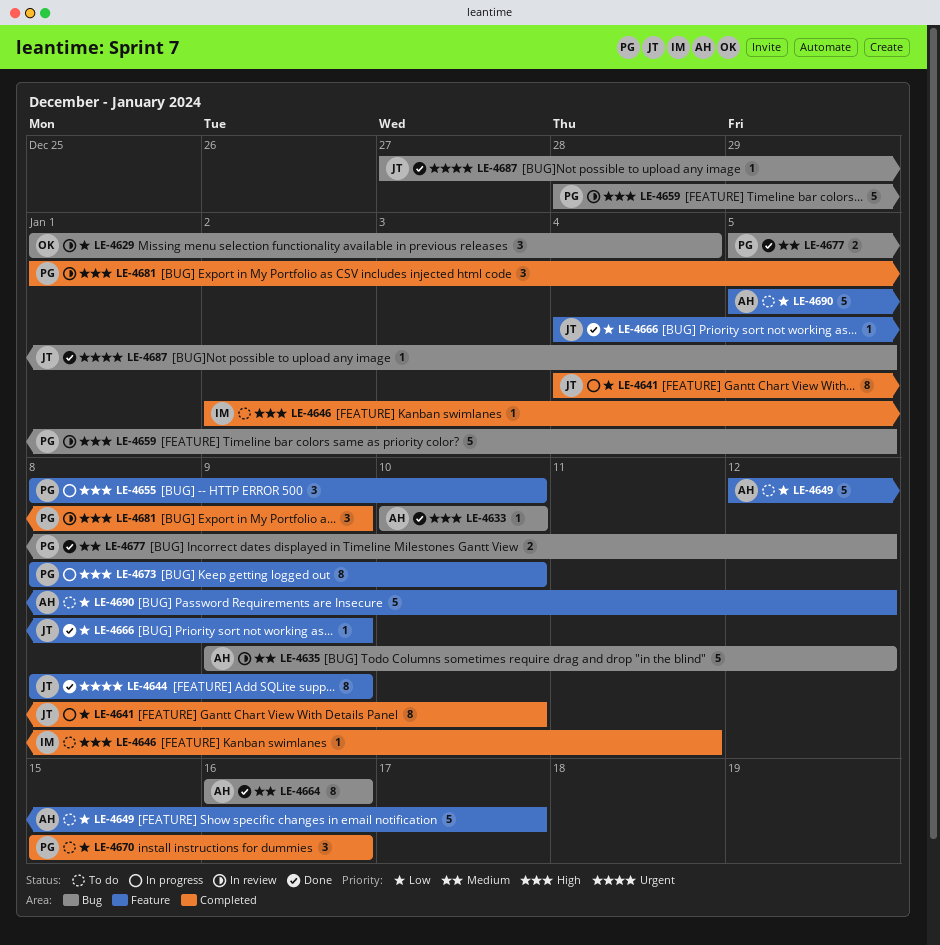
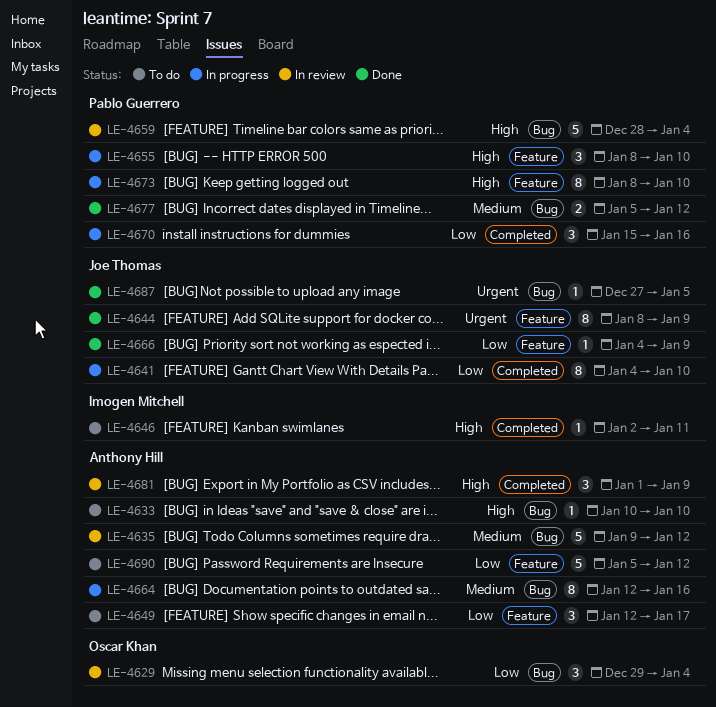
LE-4629, start: Jan 1 -> Dec 29
LE-4633, status: Done -> To do
LE-4649, estimate: 5 -> 3
LE-4659, due: Jan 5 -> Jan 4
LE-4664, status: Done -> In progress
LE-4664, start: Jan 16 -> Jan 12
LE-4670, status: To do -> In progress
LE-4681, owner: Pablo Guerrero -> Anthony Hill

